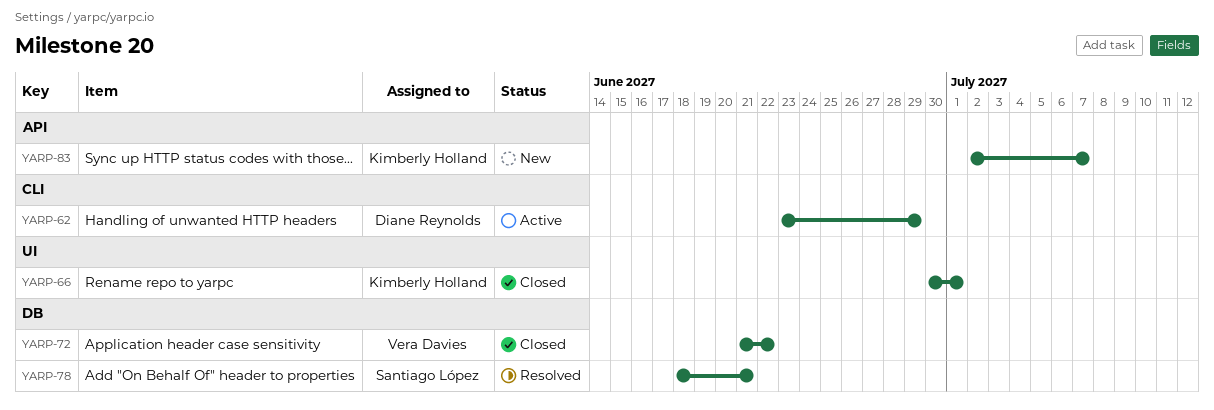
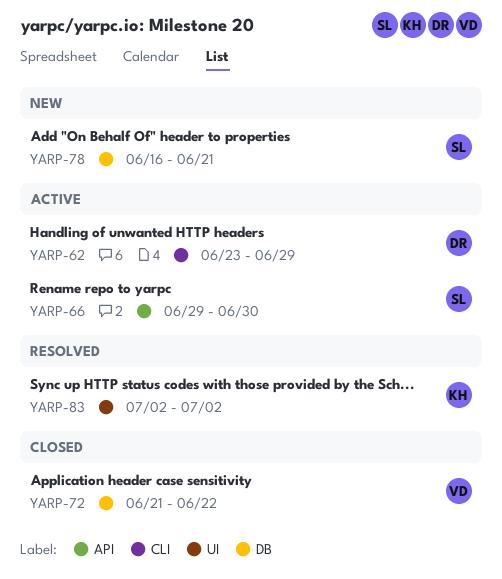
YARP-66, status: Closed -> Active
YARP-66, owner: Kimberly Holland -> Santiago López
YARP-66, label: UI -> API
YARP-66, start: Jun 30 -> Jun 29
YARP-66, due: Jul 1 -> Jun 30
YARP-78, status: Resolved -> New
YARP-78, start: Jun 18 -> Jun 16
YARP-83, status: New -> Resolved
YARP-83, label: API -> UI
YARP-83, due: Jul 7 -> Jul 2

